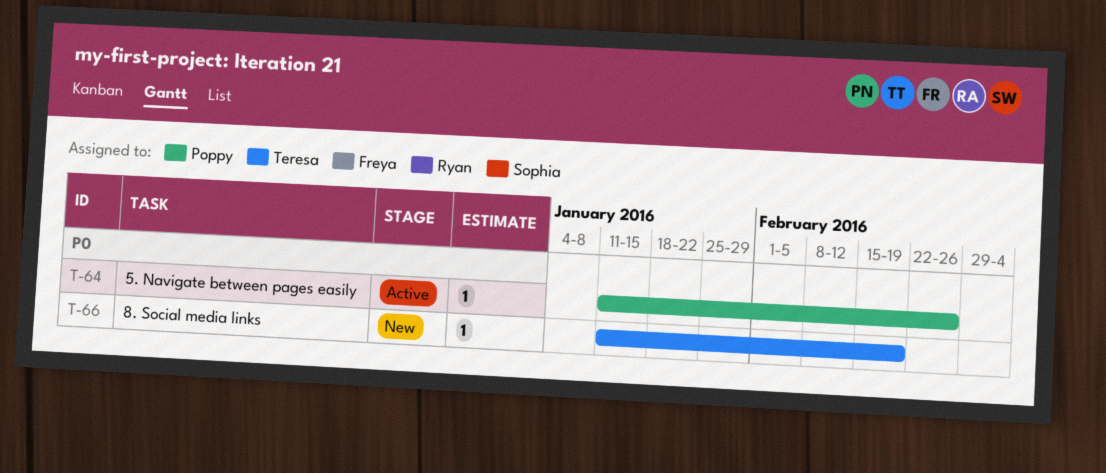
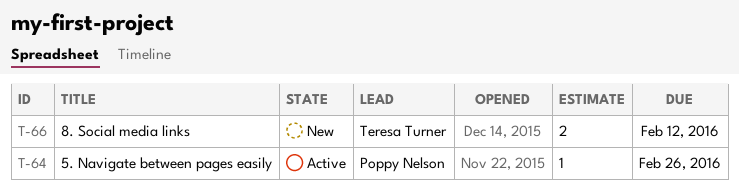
T-66, estimate: 1 -> 2
T-66, due: Feb 19 -> Feb 12

